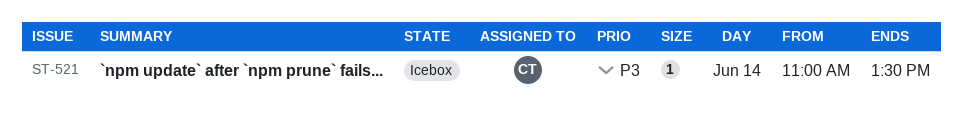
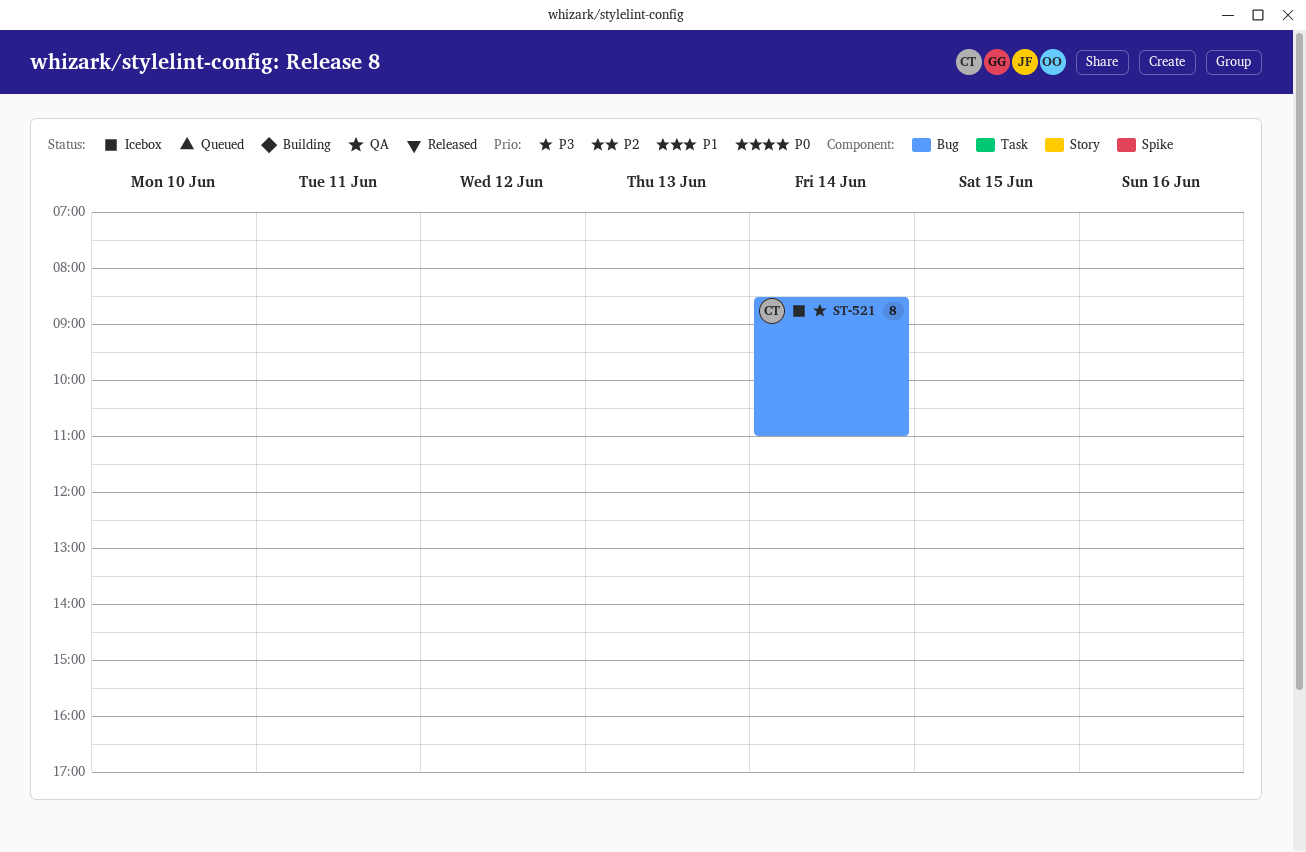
ST-521, estimate: 1 -> 8
ST-521, begins: 11:00 -> 08:30
ST-521, ends: 13:30 -> 11:00

